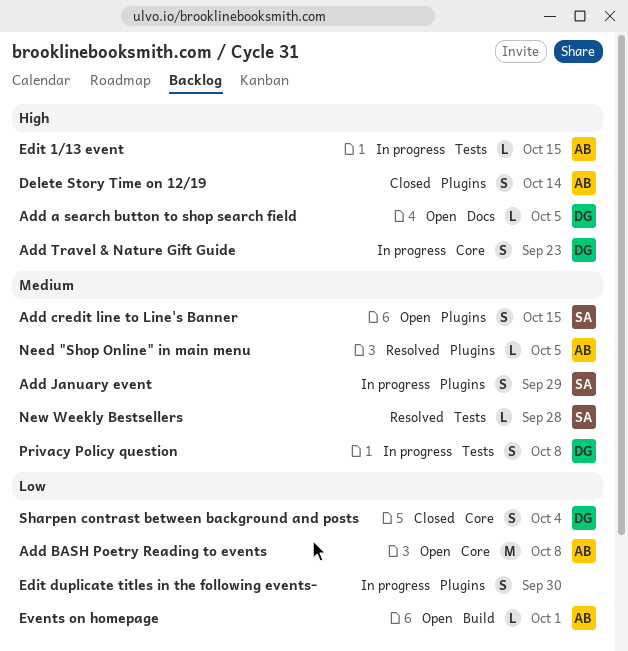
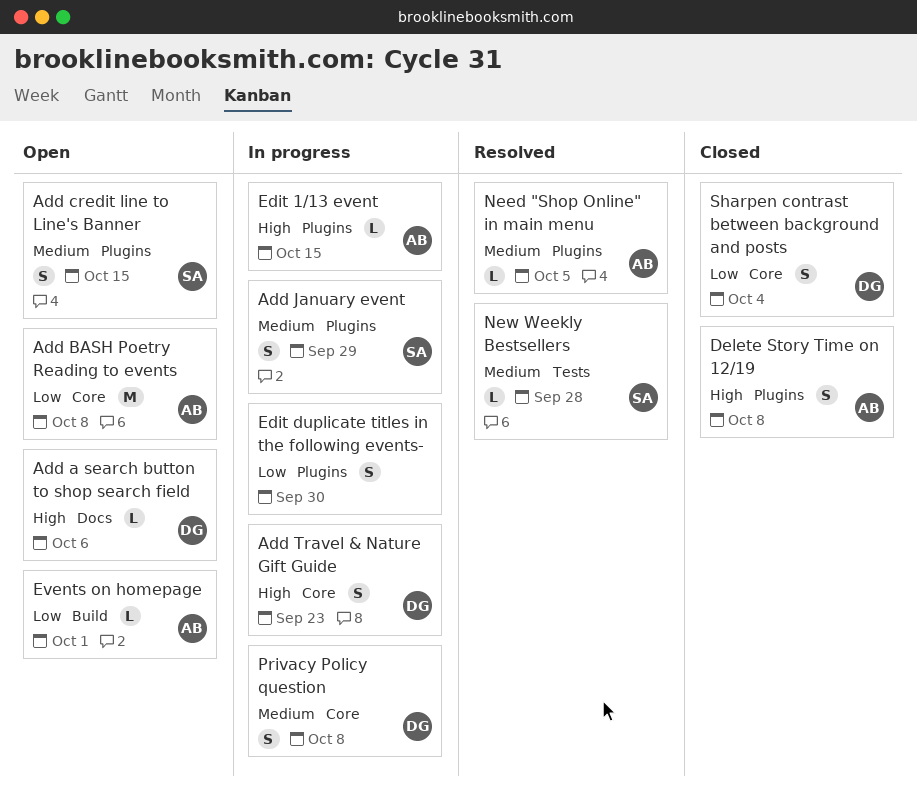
Add a search button to shop search field, due: Oct 5 -> Oct 6
Delete Story Time on 12/19, due: Oct 14 -> Oct 8
Edit 1/13 event, label: Tests -> Plugins
Privacy Policy question, label: Tests -> Core

